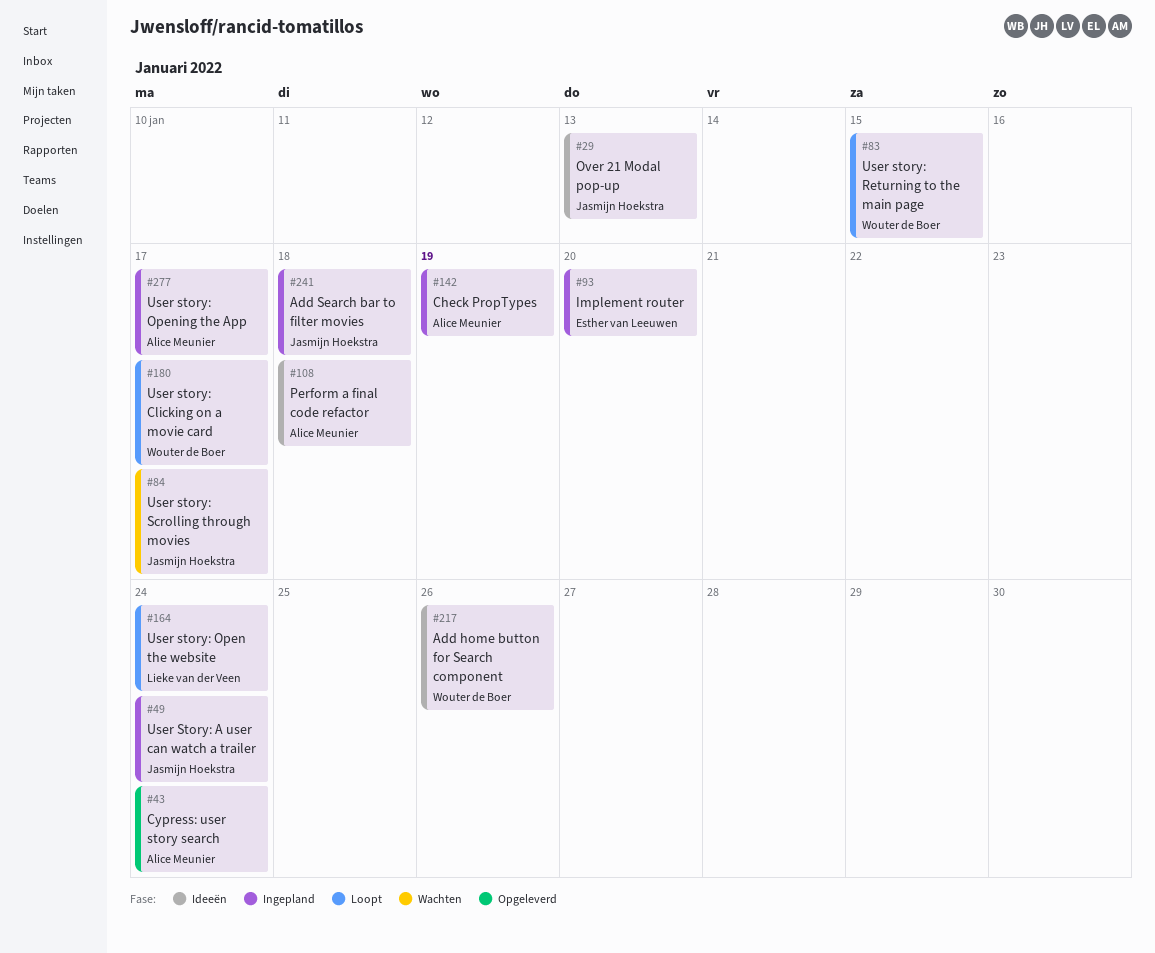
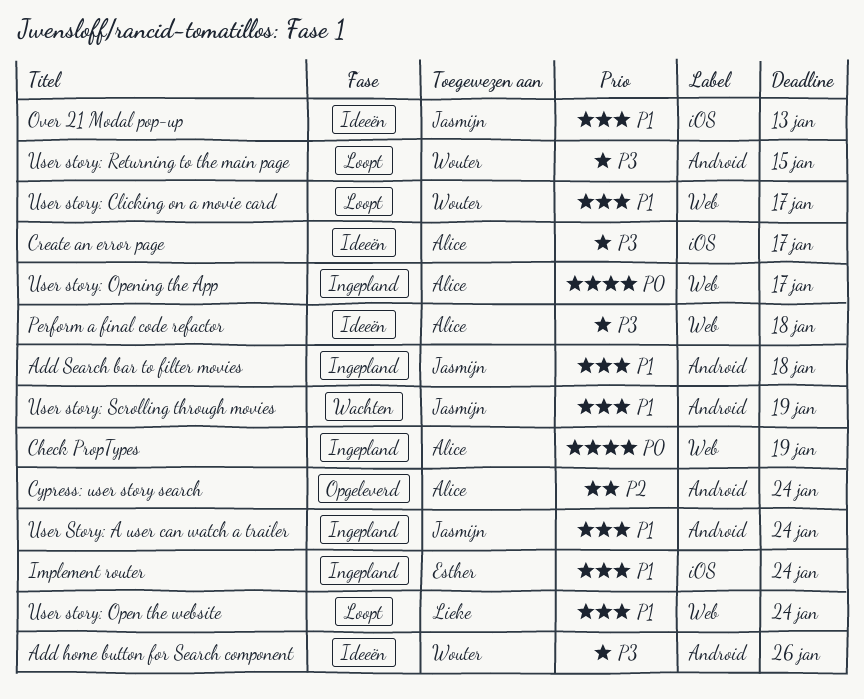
Create an error page: none -> present
Implement router, due: Jan 20 -> Jan 24
User story: Scrolling through movies, due: Jan 17 -> Jan 19

